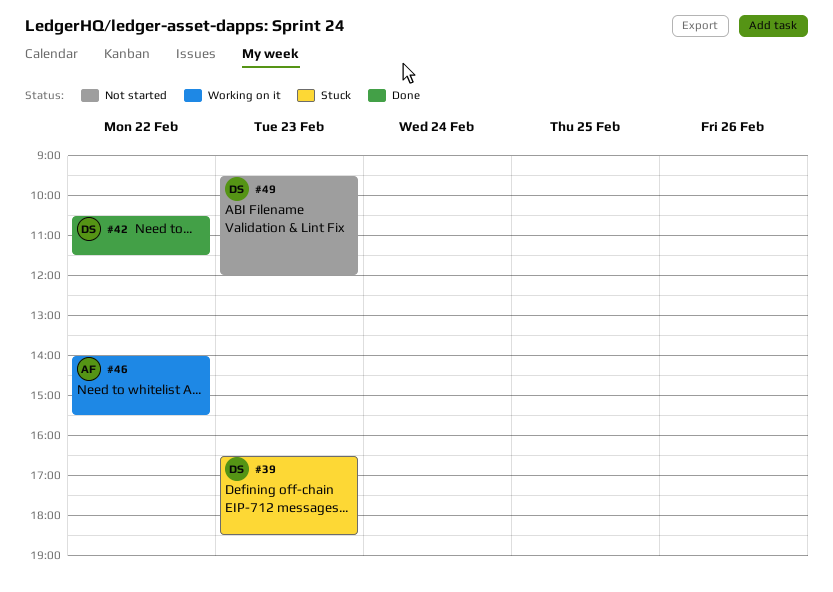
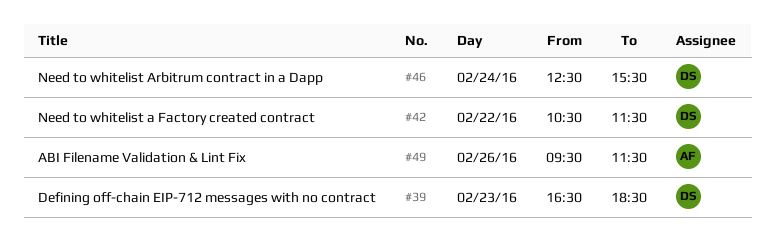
#46, owner: AF -> DS
#46, day: Feb 22 -> Feb 24
#46, begins: 14:00 -> 12:30
#49, owner: DS -> AF
#49, day: Feb 23 -> Feb 26
#49, ends: 12:00 -> 11:30

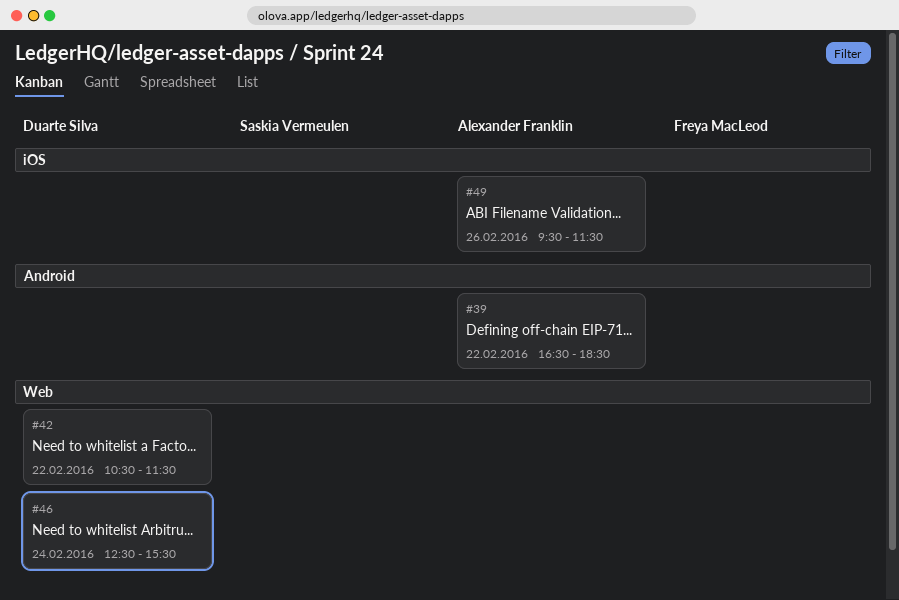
#39, owner: Duarte Silva -> Alexander Franklin
#39, day: Feb 23 -> Feb 22

